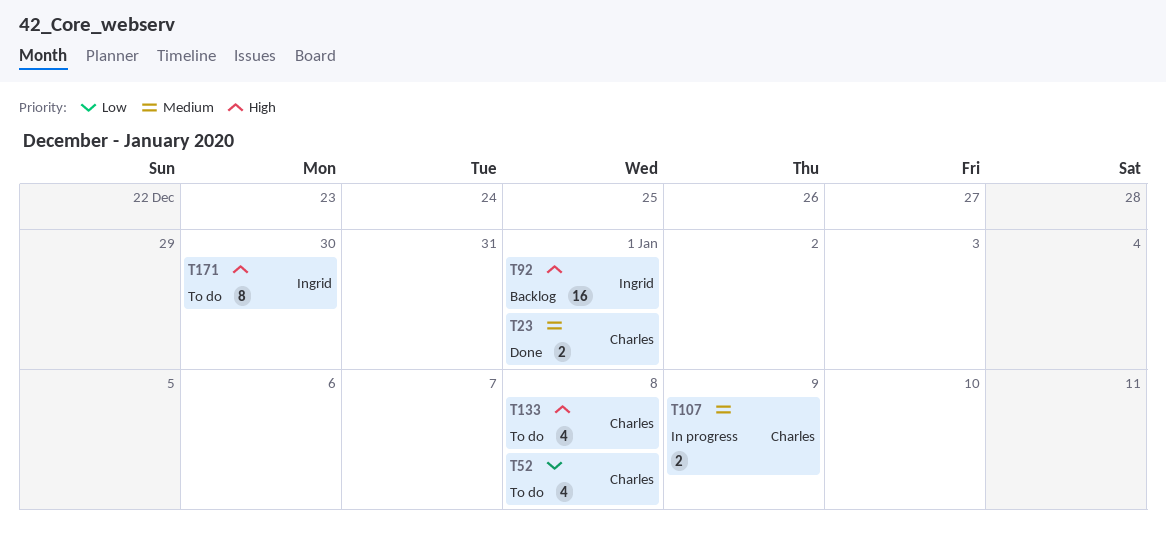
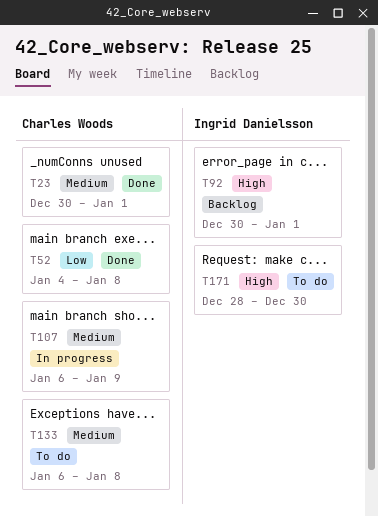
T52, status: To do -> Done
T133, priority: High -> Medium

